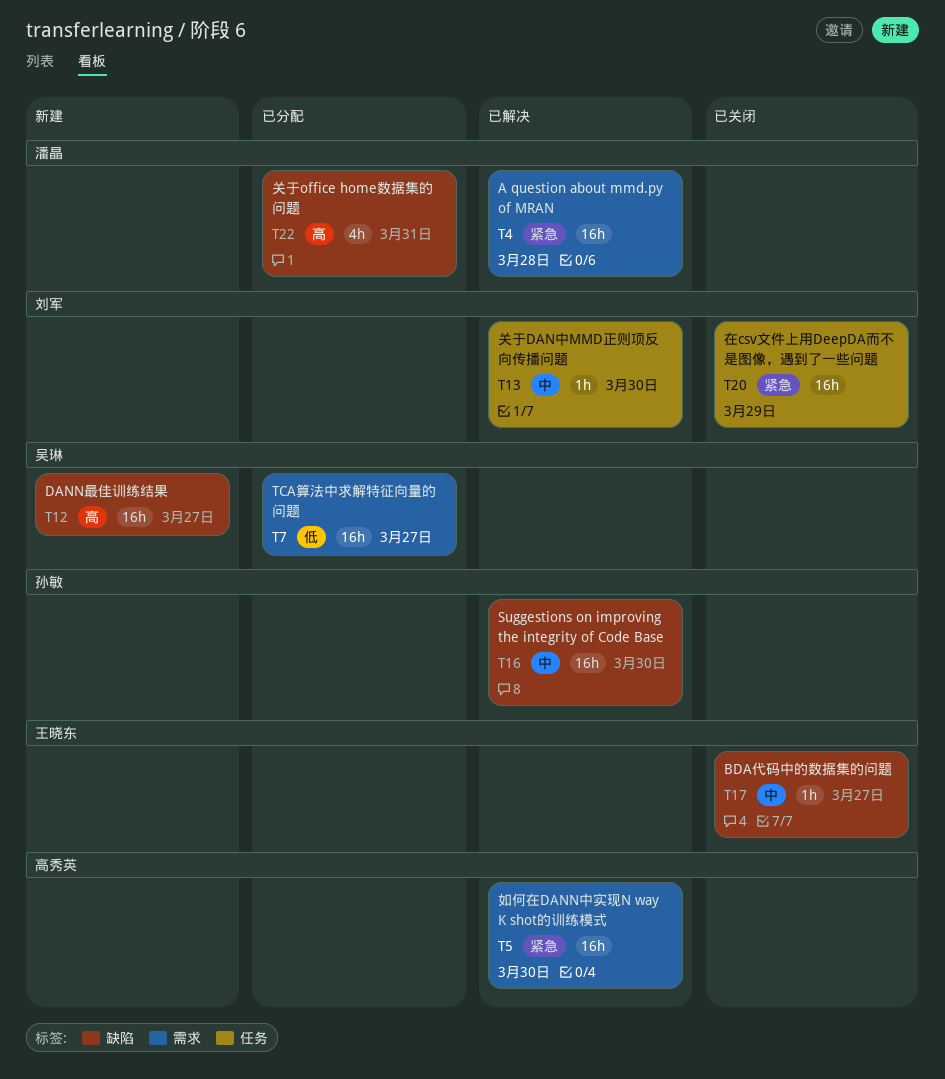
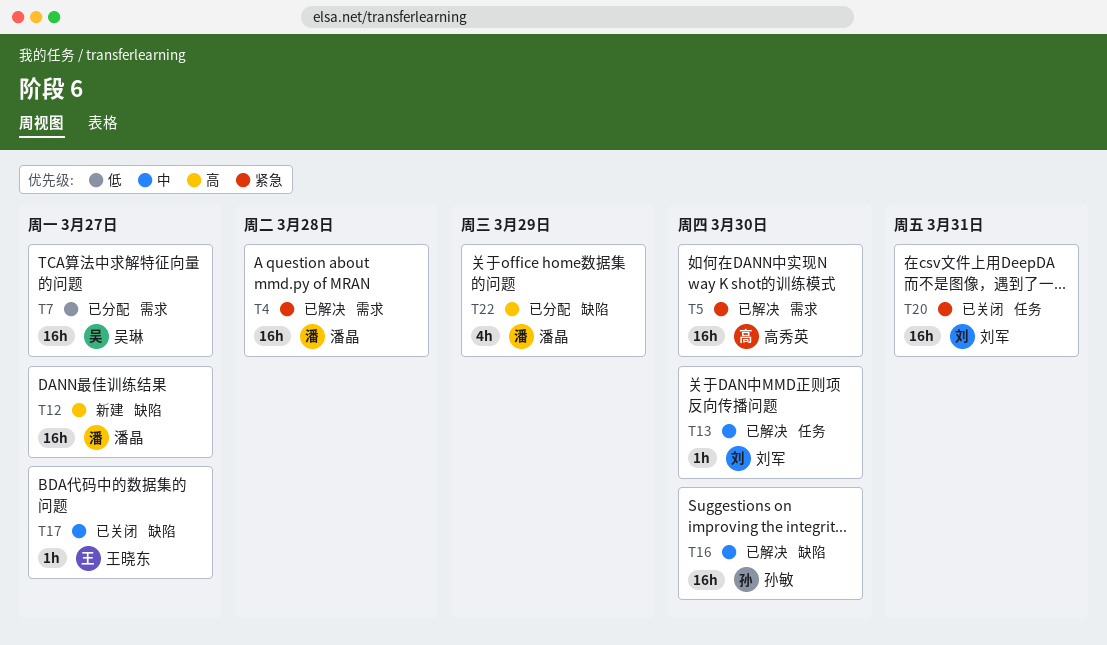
T12, owner: 吴琳 -> 潘晶
T20, due: Mar 29 -> Mar 31
T22, due: Mar 31 -> Mar 29

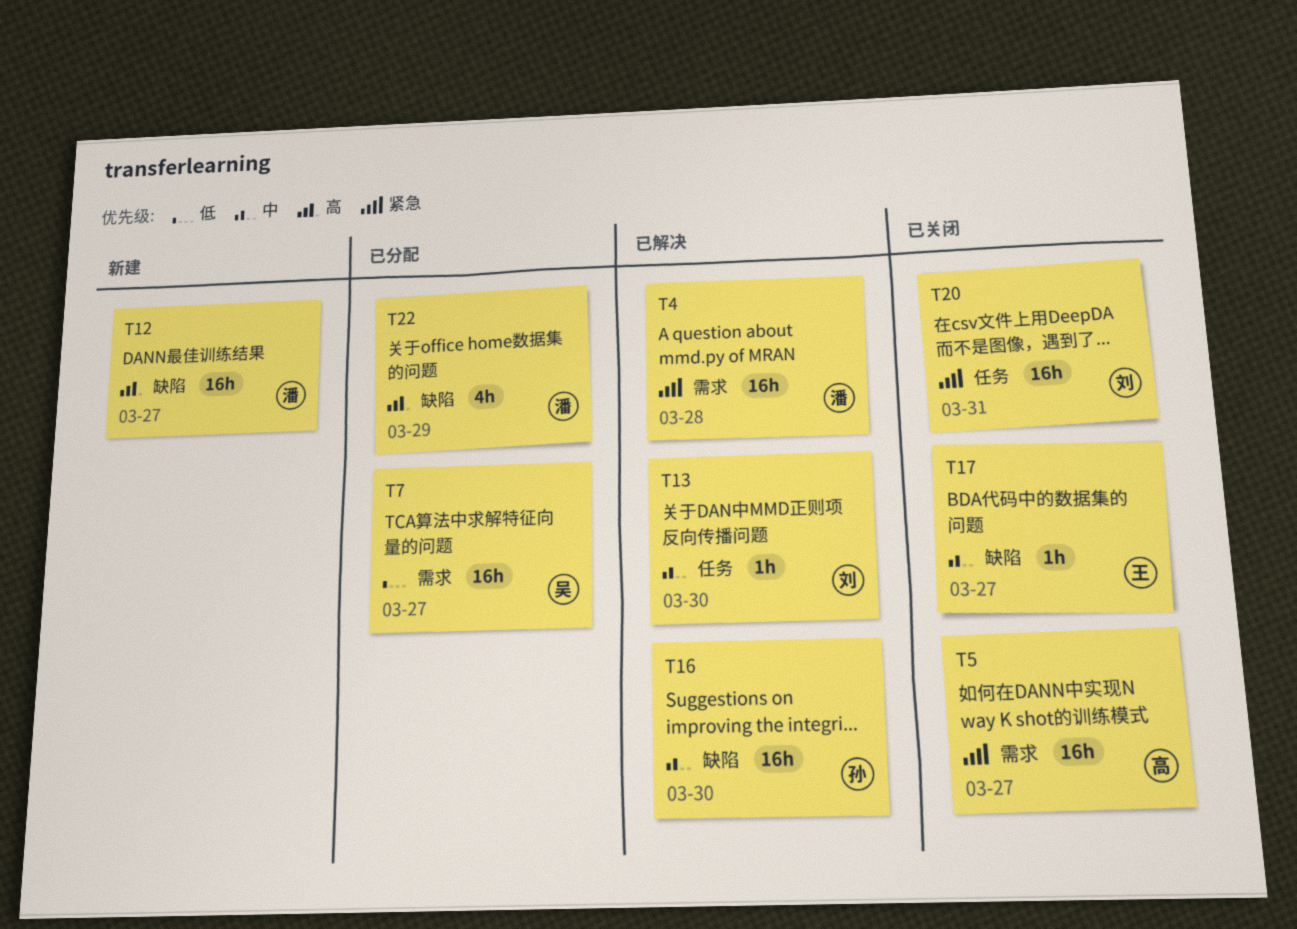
T5, status: 已解决 -> 已关闭
T5, due: Mar 30 -> Mar 27

